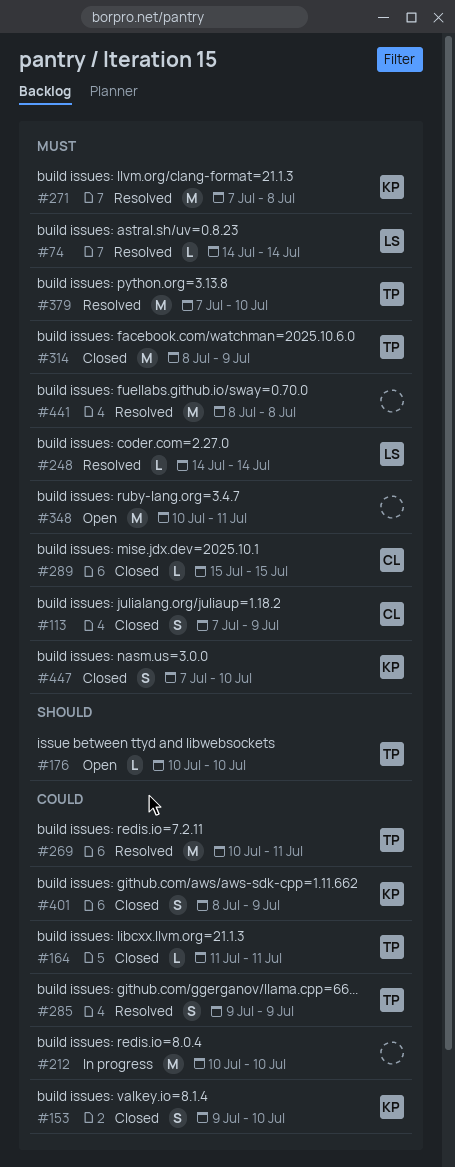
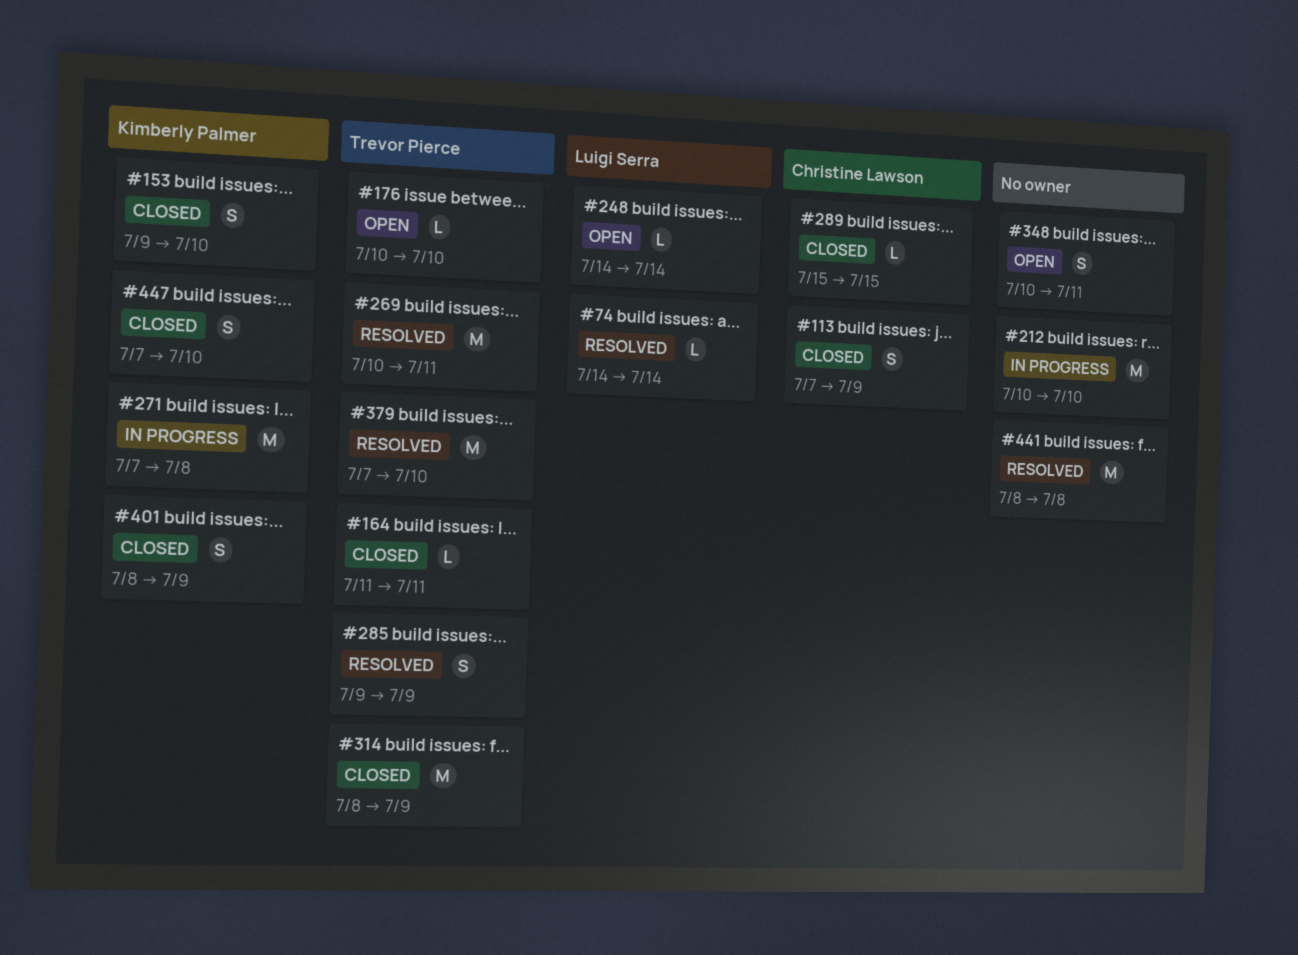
#248, status: Resolved -> Open
#271, status: Resolved -> In progress
#348, estimate: M -> S

